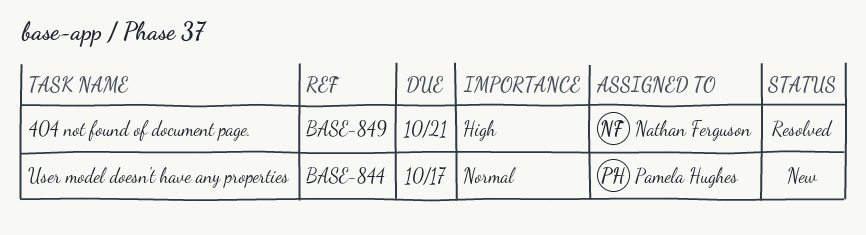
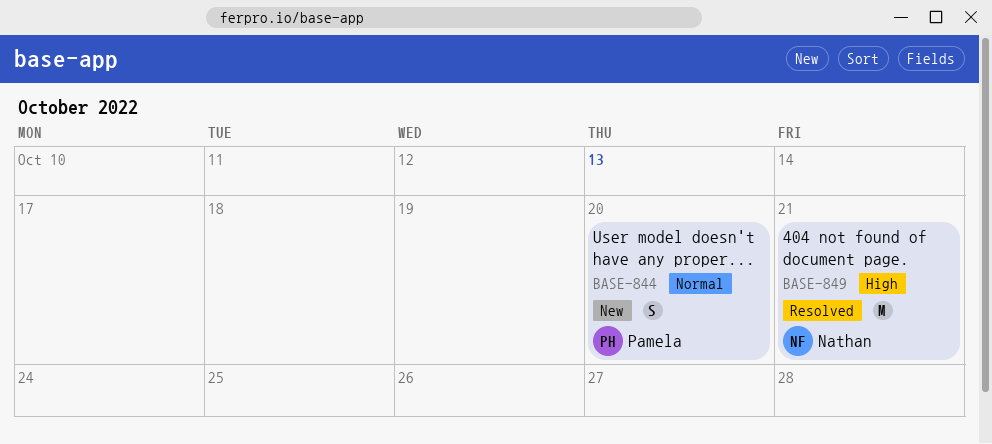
BASE-844, due: Oct 17 -> Oct 20

